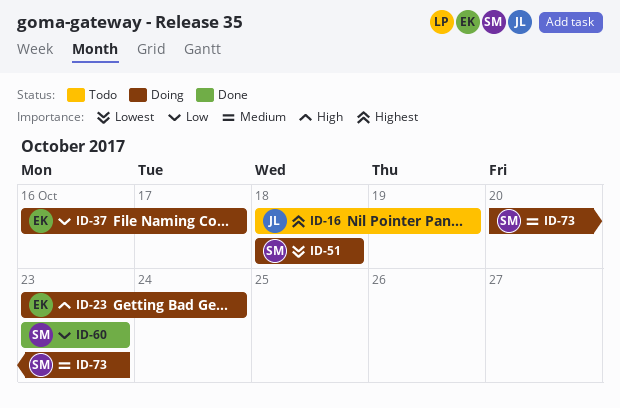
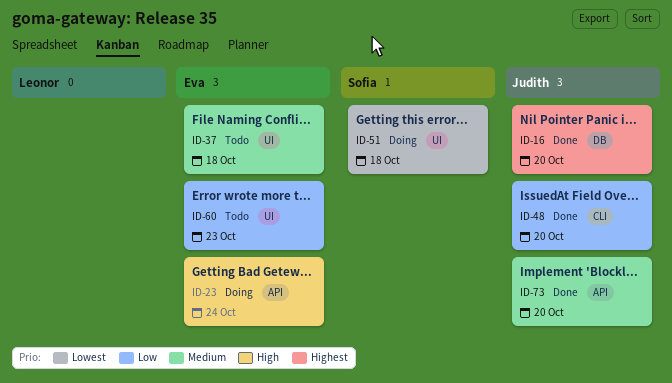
ID-16, status: Todo -> Done
ID-16, due: Oct 19 -> Oct 20
ID-37, status: Doing -> Todo
ID-37, priority: Low -> Medium
ID-37, due: Oct 17 -> Oct 18
ID-48: none -> present
ID-60, status: Done -> Todo
ID-60, owner: Sofia -> Eva
ID-73, status: Doing -> Done
ID-73, owner: Sofia -> Judith
ID-73, due: Oct 23 -> Oct 20

